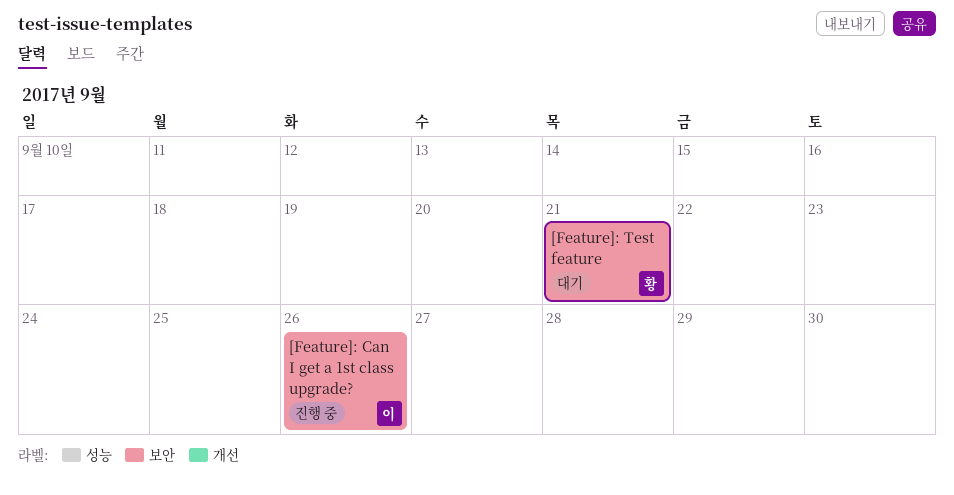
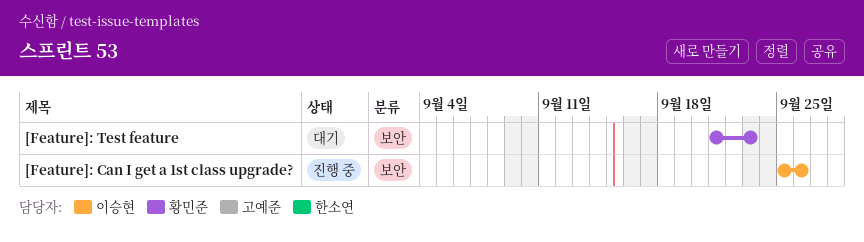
[Feature]: Test feature, due: Sep 21 -> Sep 23

